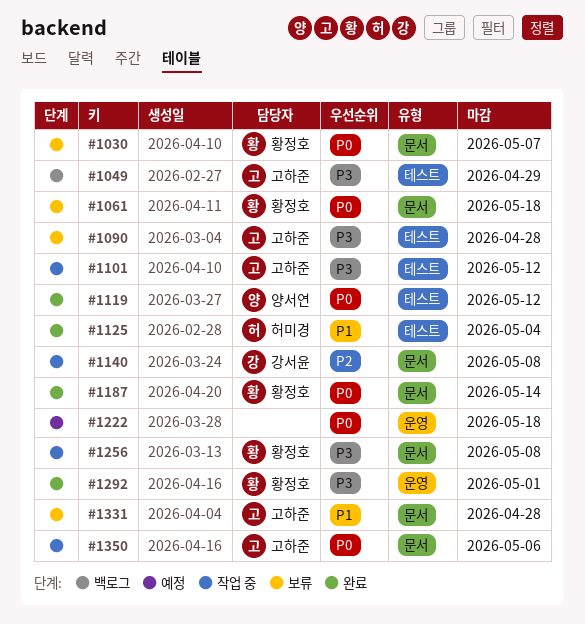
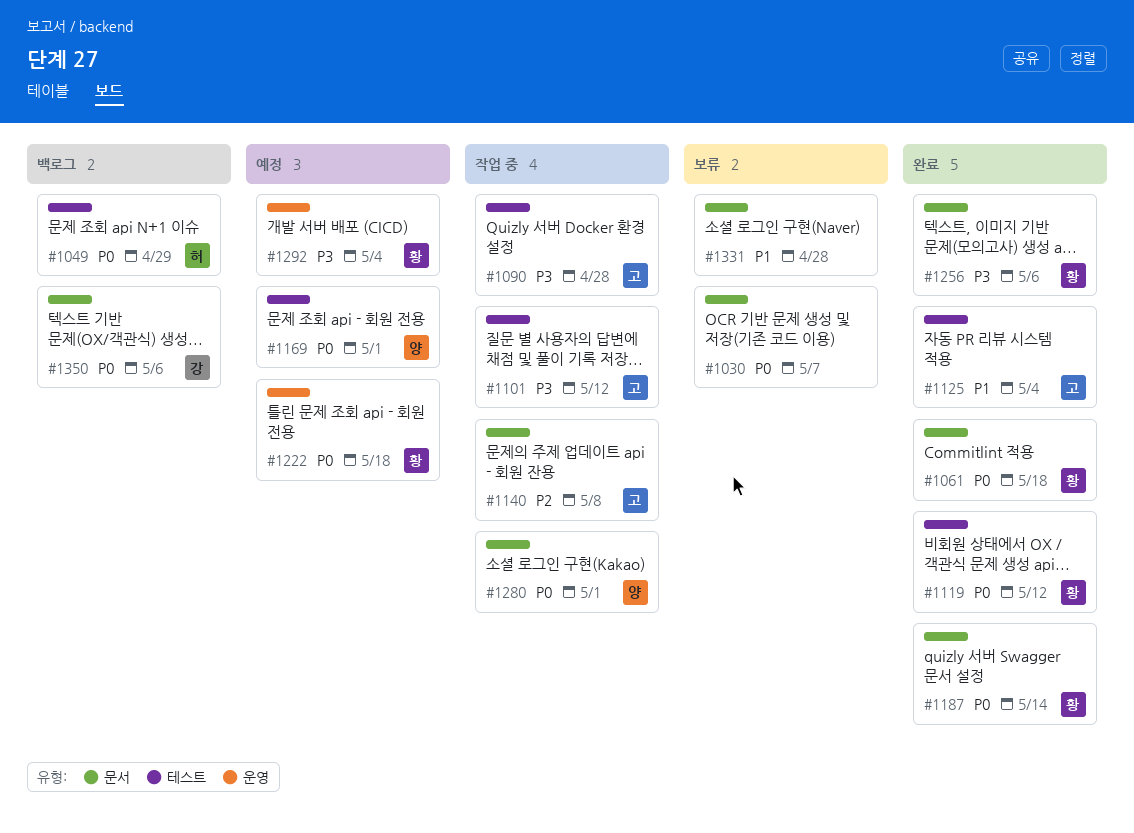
#1030, owner: 황정호 -> none
#1049, owner: 고하준 -> 허미경
#1049, priority: P3 -> P0
#1061, status: 보류 -> 완료
#1090, status: 보류 -> 작업 중
#1119, owner: 양서연 -> 황정호
#1125, owner: 허미경 -> 고하준
#1140, owner: 강서윤 -> 고하준
#1169: none -> present
#1222, owner: none -> 황정호
#1256, status: 작업 중 -> 완료
#1256, due: May 8 -> May 6
#1280: none -> present
#1292, status: 완료 -> 예정
#1292, due: May 1 -> May 4
#1331, owner: 고하준 -> none
#1350, status: 작업 중 -> 백로그
#1350, owner: 고하준 -> 강서윤

